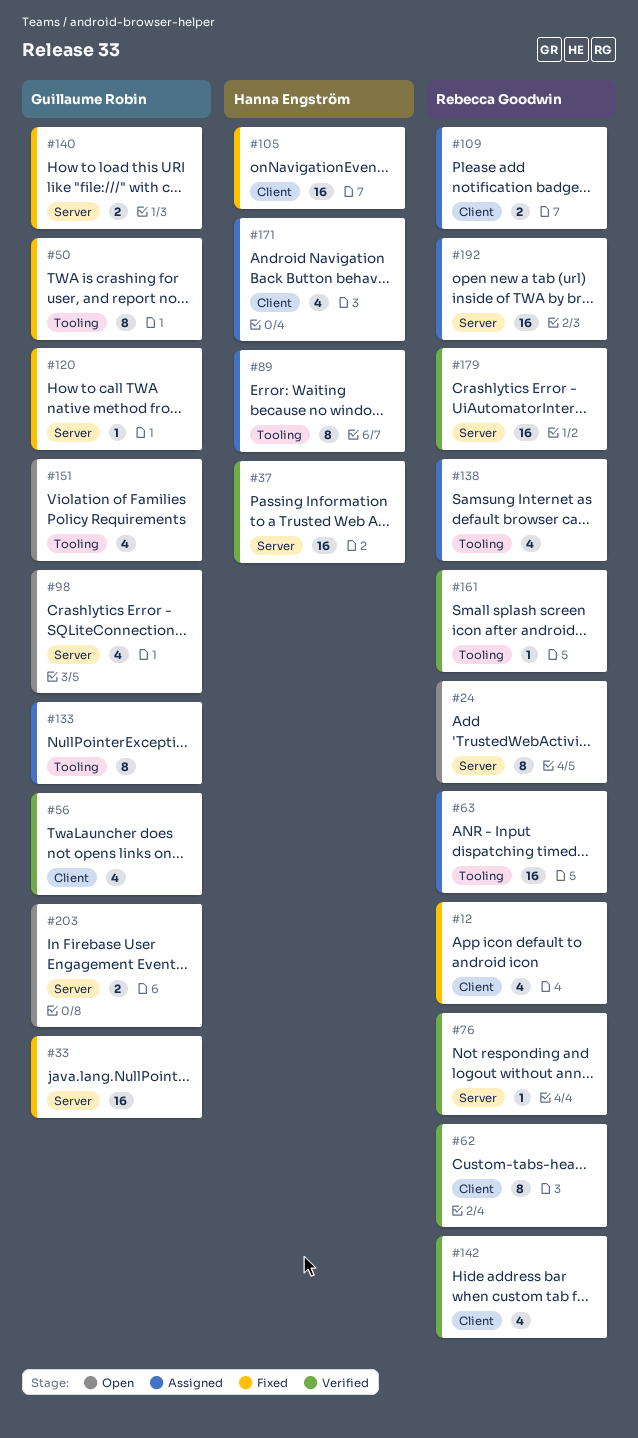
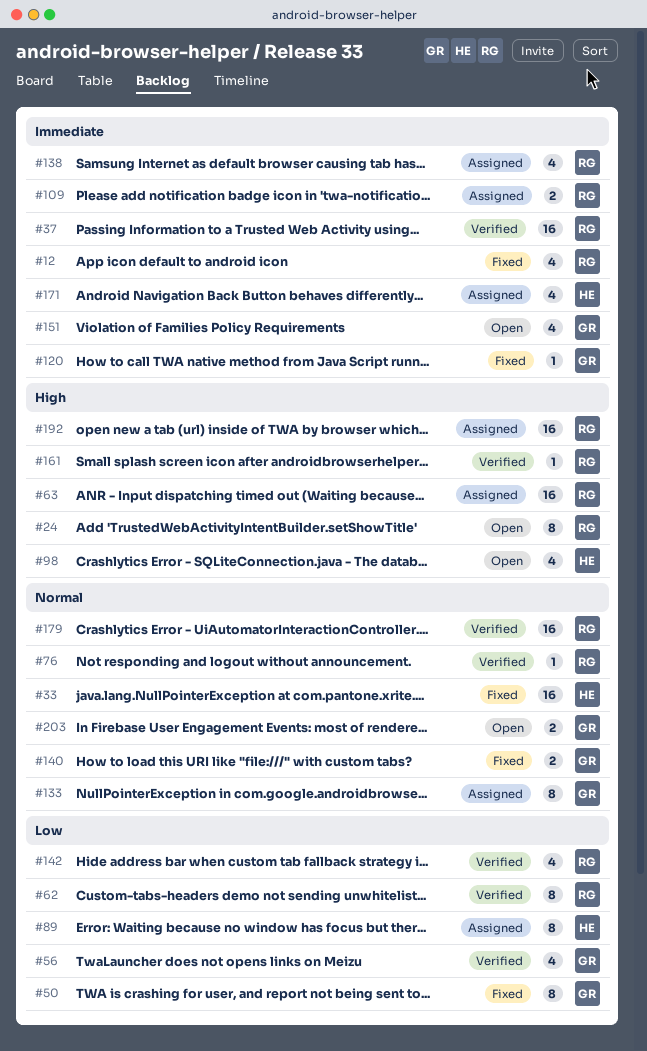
#33, owner: Guillaume Robin -> Hanna Engström
#37, owner: Hanna Engström -> Rebecca Goodwin
#98, owner: Guillaume Robin -> Hanna Engström
#105: present -> none

